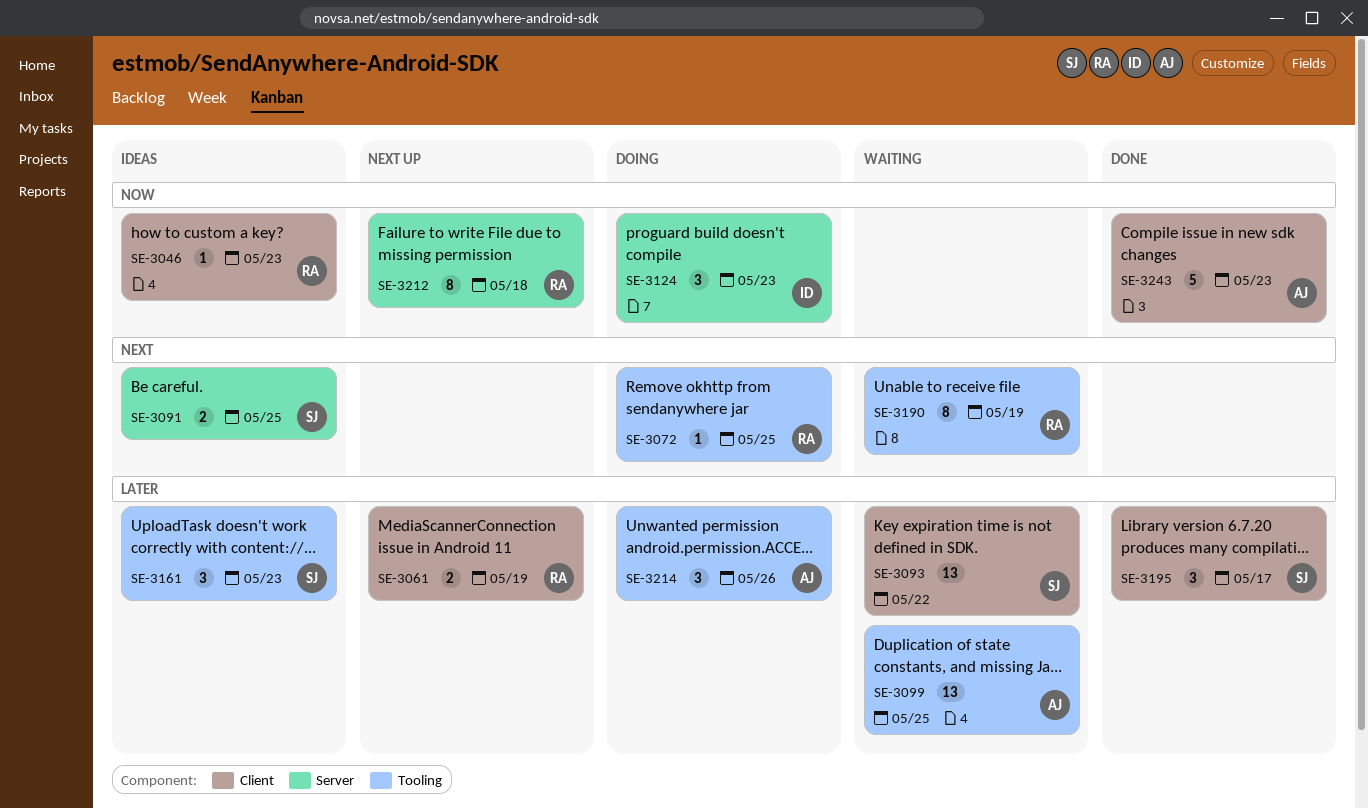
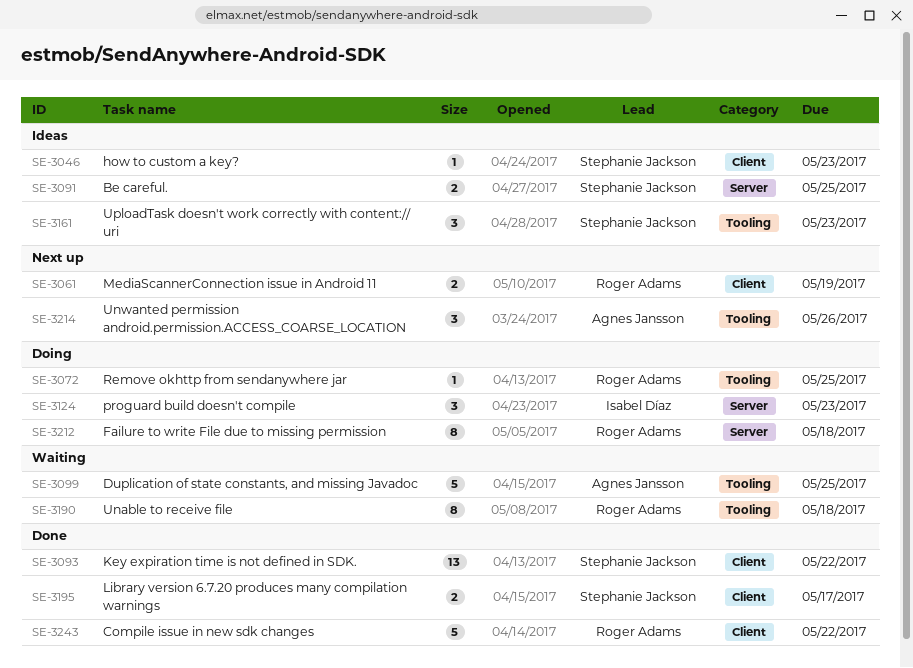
SE-3046, owner: Roger Adams -> Stephanie Jackson
SE-3093, status: Waiting -> Done
SE-3099, estimate: 13 -> 5
SE-3190, due: May 19 -> May 18
SE-3195, estimate: 3 -> 2
SE-3212, status: Next up -> Doing
SE-3214, status: Doing -> Next up
SE-3243, owner: Agnes Jansson -> Roger Adams
SE-3243, due: May 23 -> May 22

